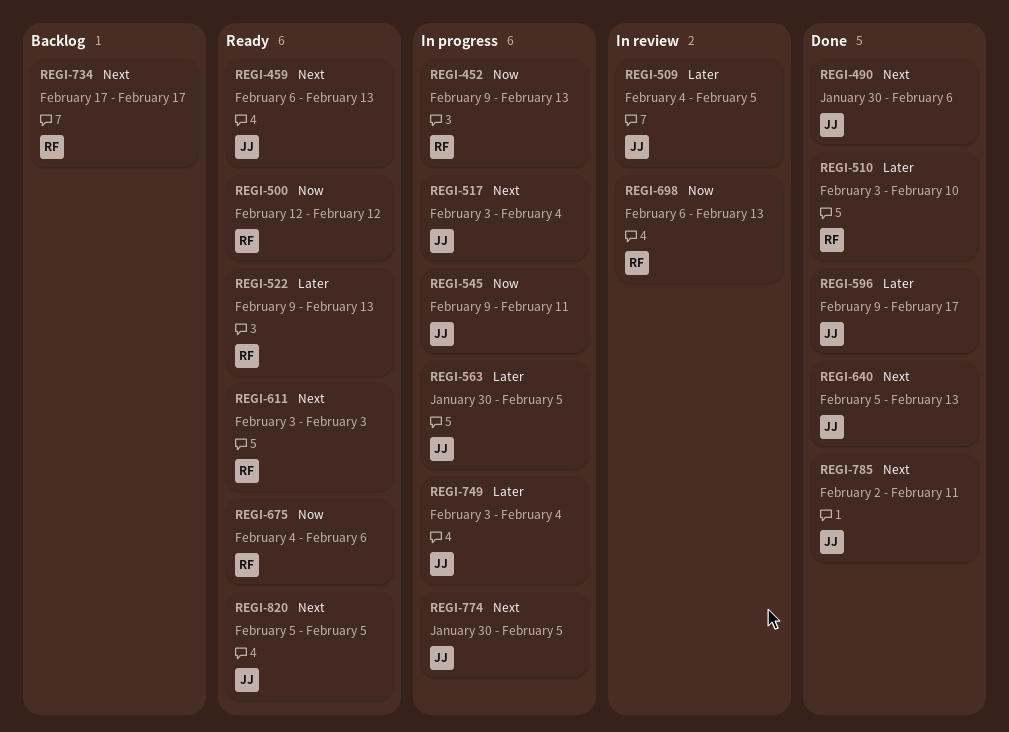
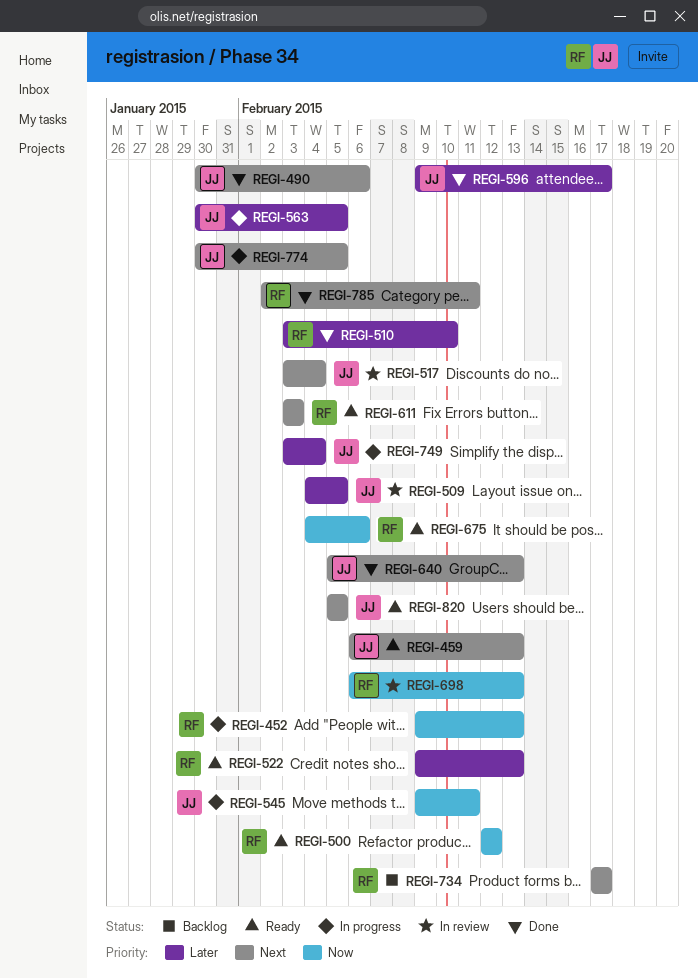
REGI-517, status: In progress -> In review
REGI-785, owner: JJ -> RF

